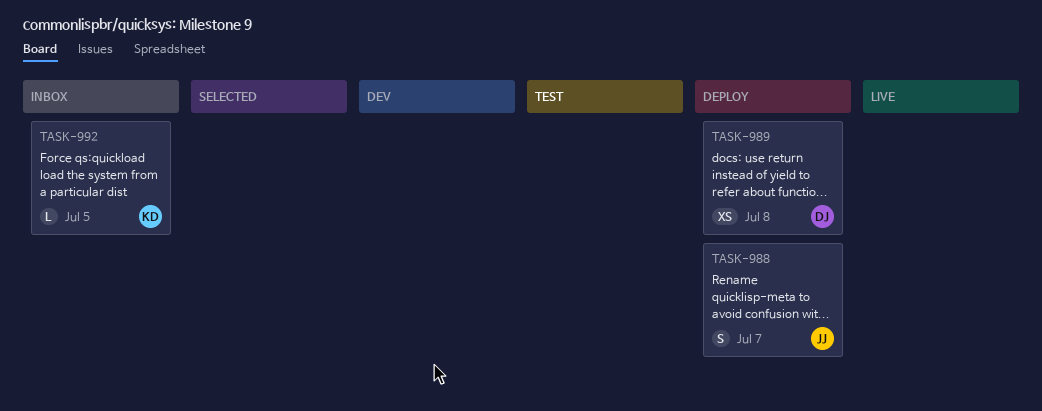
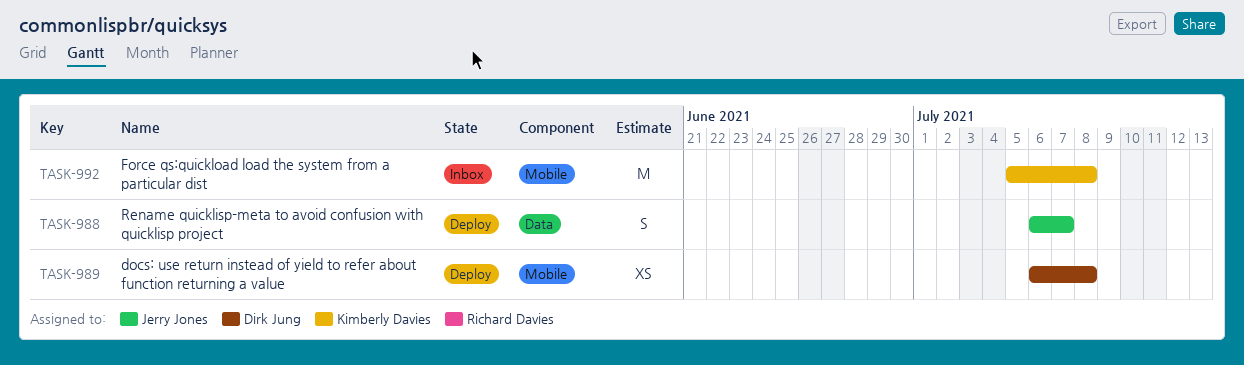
TASK-992, estimate: L -> M
TASK-992, due: Jul 5 -> Jul 8

